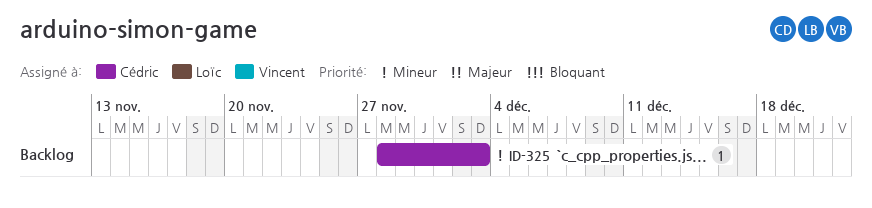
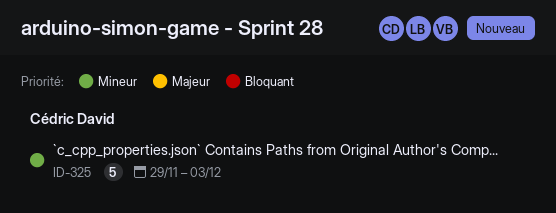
ID-325, estimate: 1 -> 5
ID-325, start: Nov 28 -> Nov 29

